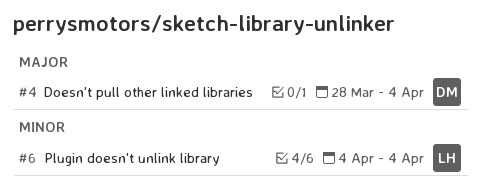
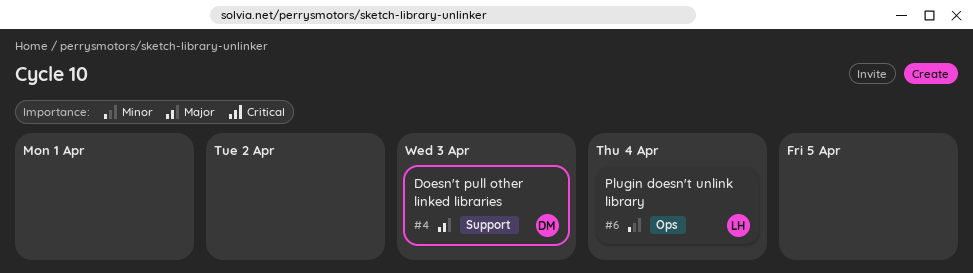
#4, due: Apr 4 -> Apr 3

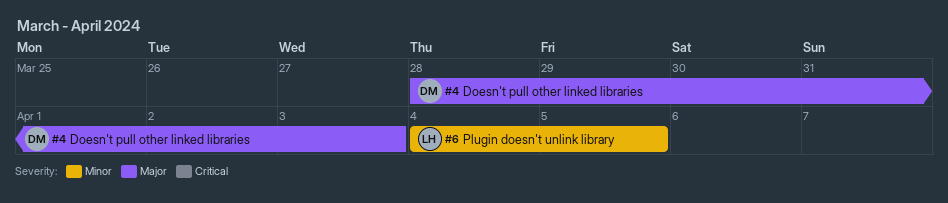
#6, due: Apr 4 -> Apr 5

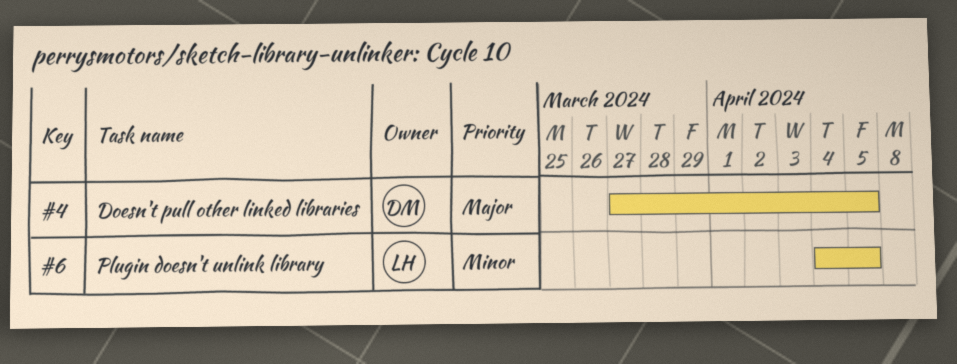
#4, start: Mar 28 -> Mar 27
#4, due: Apr 3 -> Apr 5

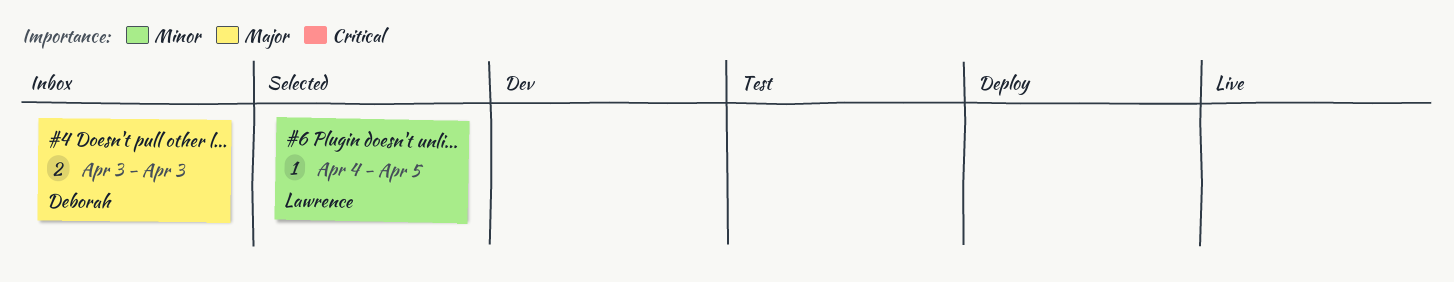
#4, start: Mar 27 -> Apr 3
#4, due: Apr 5 -> Apr 3

